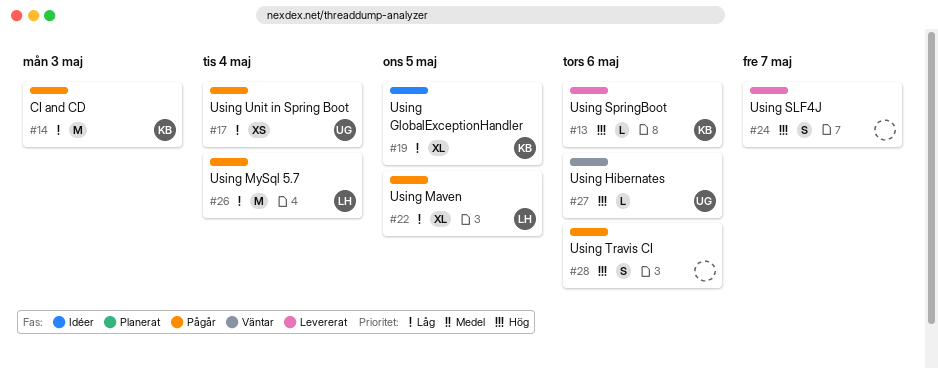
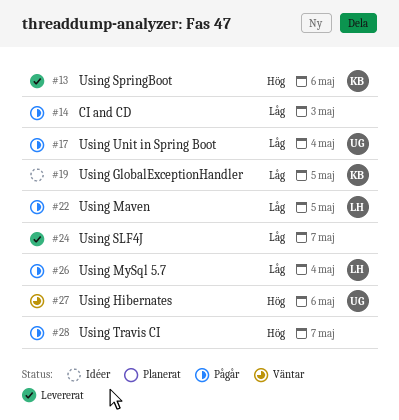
#14, owner: KB -> none
#24, priority: Hög -> Låg
#28, due: May 6 -> May 7

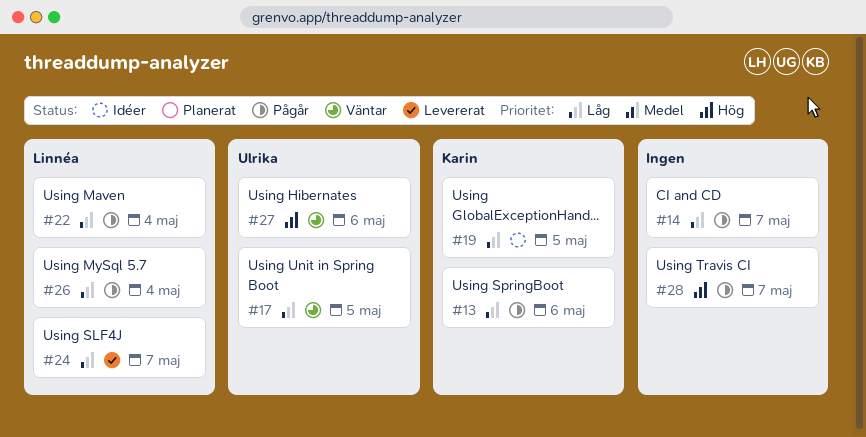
#13, status: Levererat -> Pågår
#13, priority: Hög -> Låg
#14, due: May 3 -> May 7
#17, status: Pågår -> Väntar
#17, due: May 4 -> May 5
#22, due: May 5 -> May 4
#24, owner: none -> Linnéa

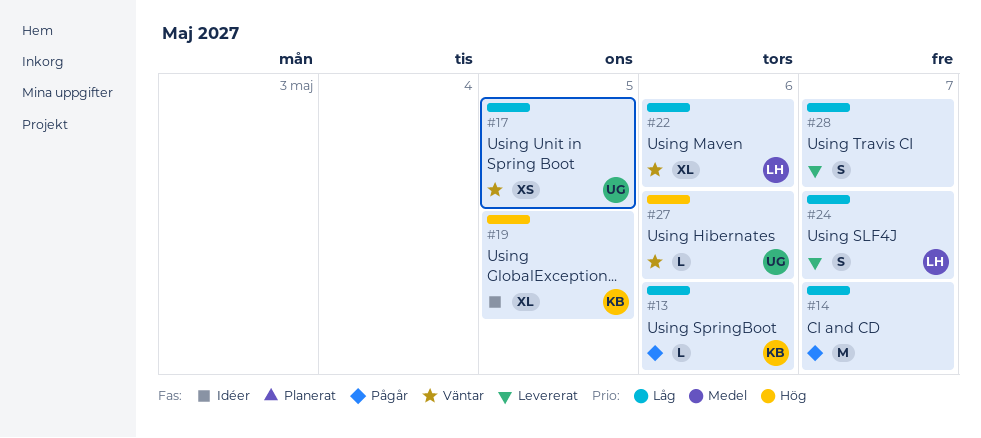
#19, priority: Låg -> Hög
#22, status: Pågår -> Väntar
#22, due: May 4 -> May 6
#26: present -> none
#28, status: Pågår -> Levererat
#28, priority: Hög -> Låg

